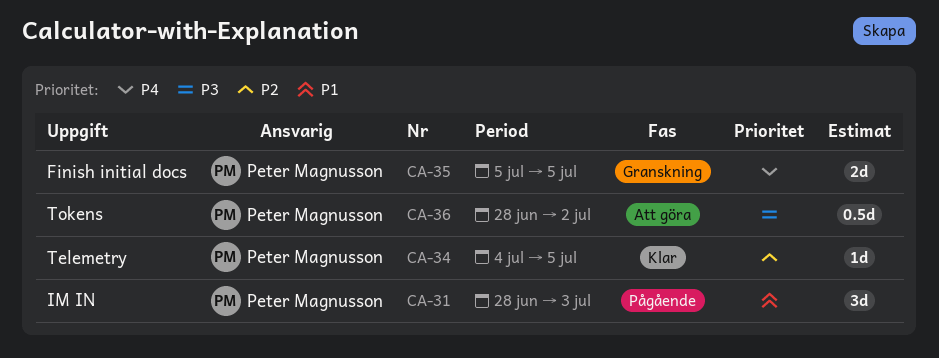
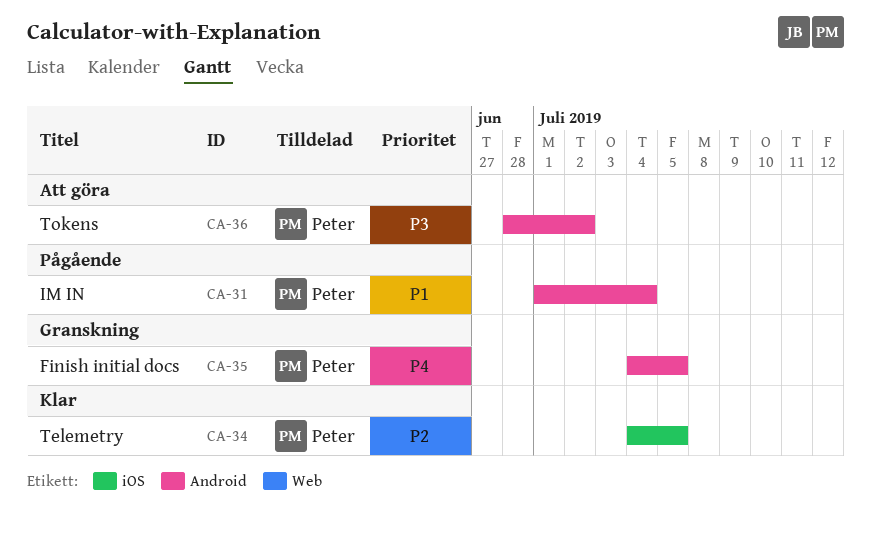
CA-31, start: Jun 28 -> Jul 1
CA-31, due: Jul 3 -> Jul 4
CA-35, start: Jul 5 -> Jul 4

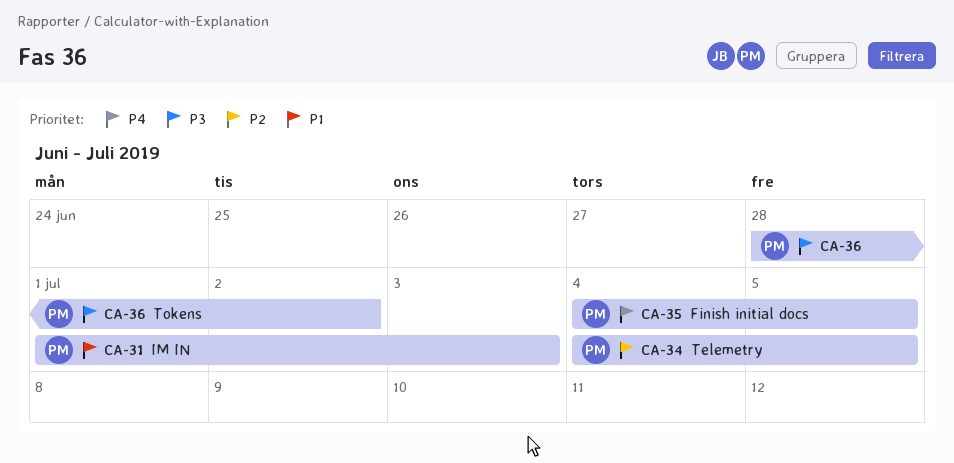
CA-31, due: Jul 4 -> Jul 3

